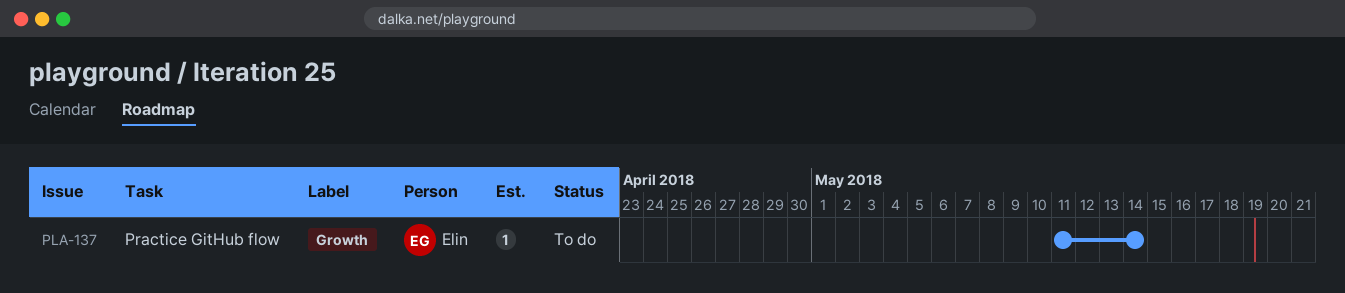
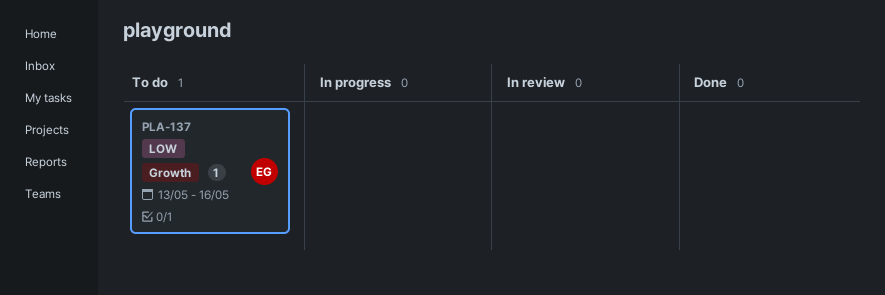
PLA-137, start: May 11 -> May 13
PLA-137, due: May 14 -> May 16

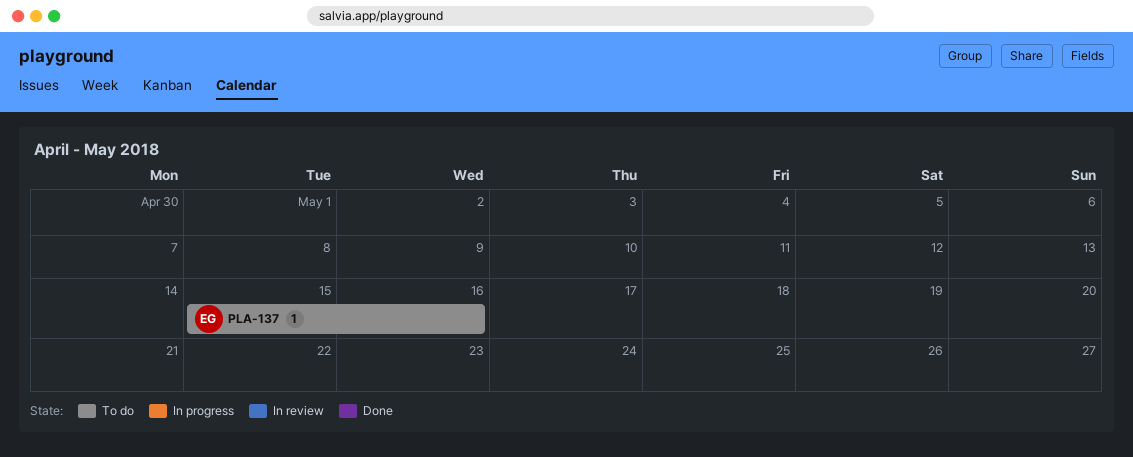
PLA-137, start: May 13 -> May 15

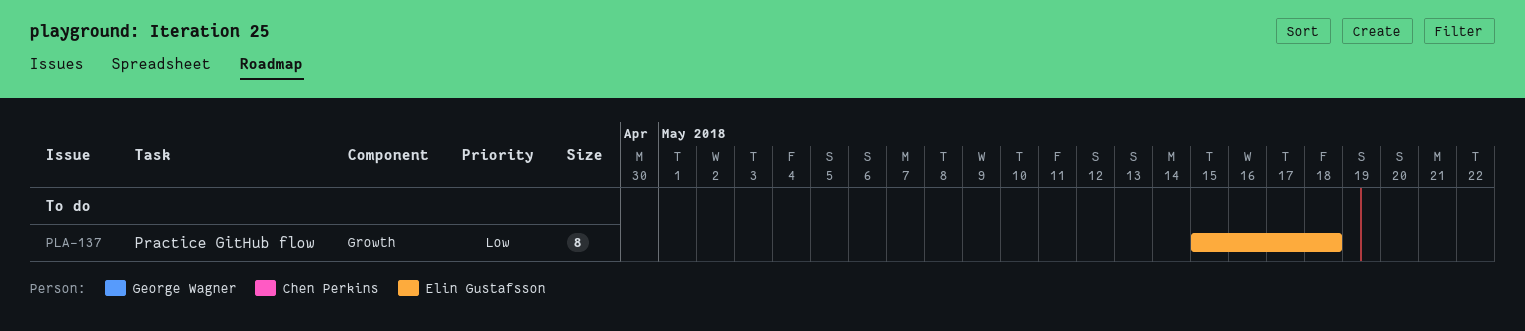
PLA-137, estimate: 1 -> 8
PLA-137, due: May 16 -> May 18

